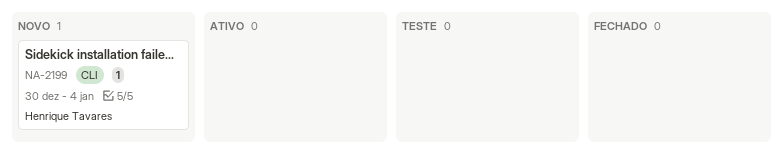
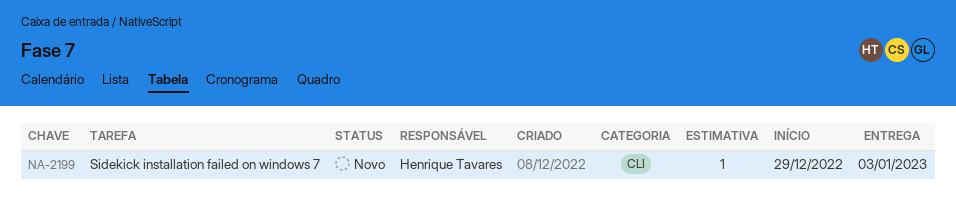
NA-2199, start: Dec 30 -> Dec 29
NA-2199, due: Jan 4 -> Jan 3

